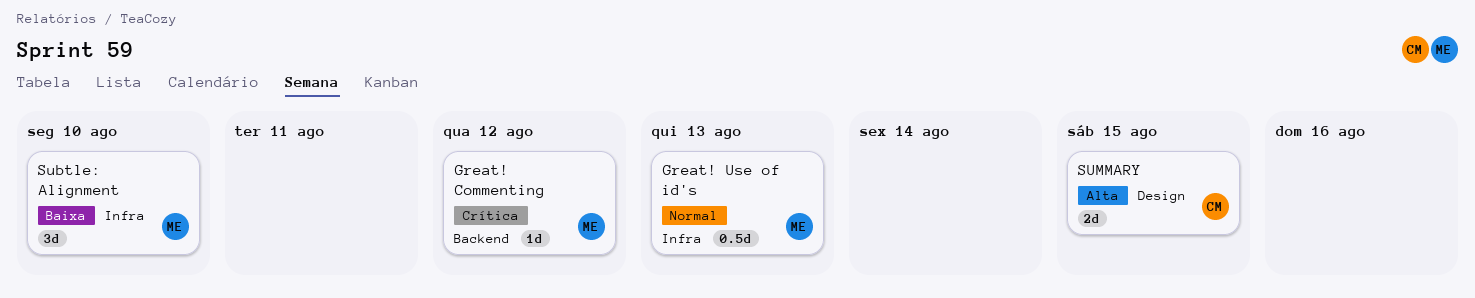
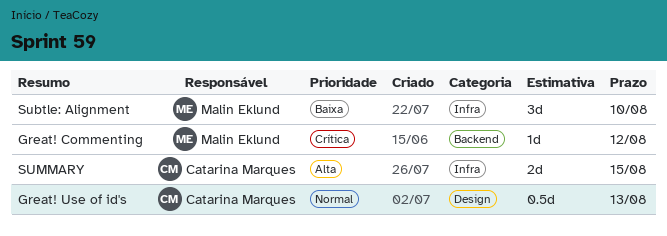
Great! Use of id's, owner: Malin Eklund -> Catarina Marques
Great! Use of id's, label: Infra -> Design
SUMMARY, label: Design -> Infra

